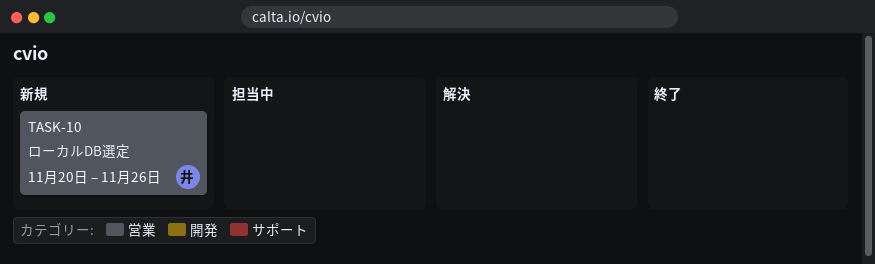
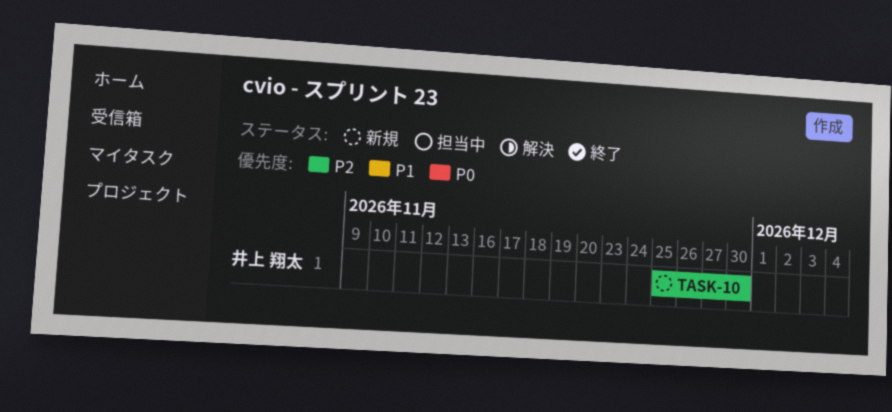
TASK-10, start: Nov 20 -> Nov 25
TASK-10, due: Nov 26 -> Nov 30

